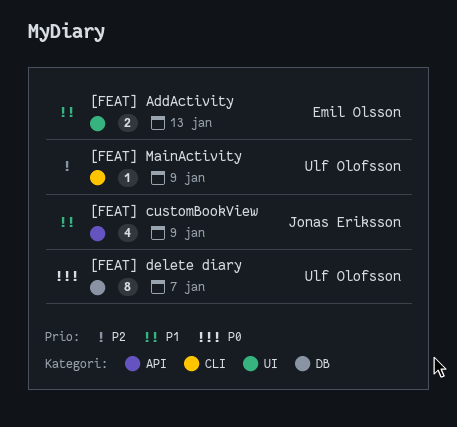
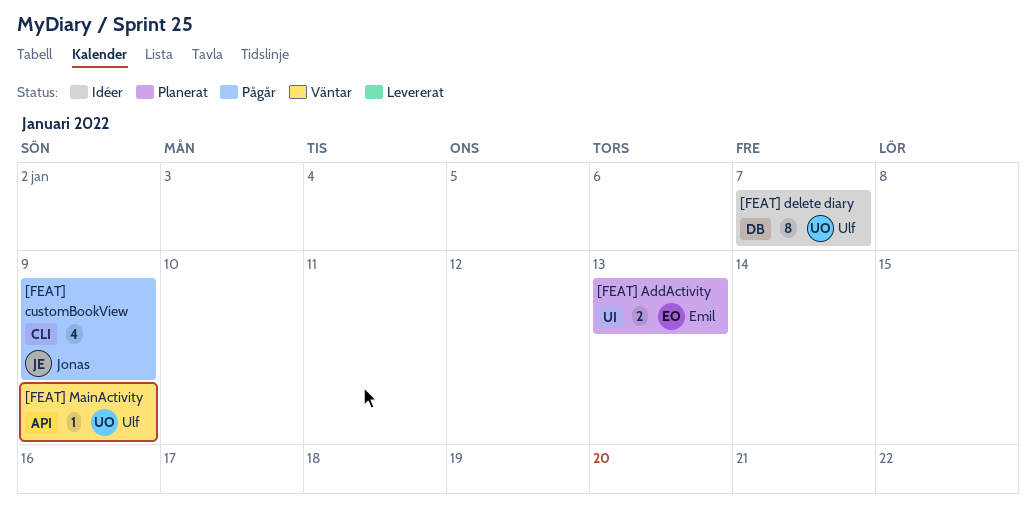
[FEAT] customBookView, label: API -> CLI
[FEAT] MainActivity, label: CLI -> API

